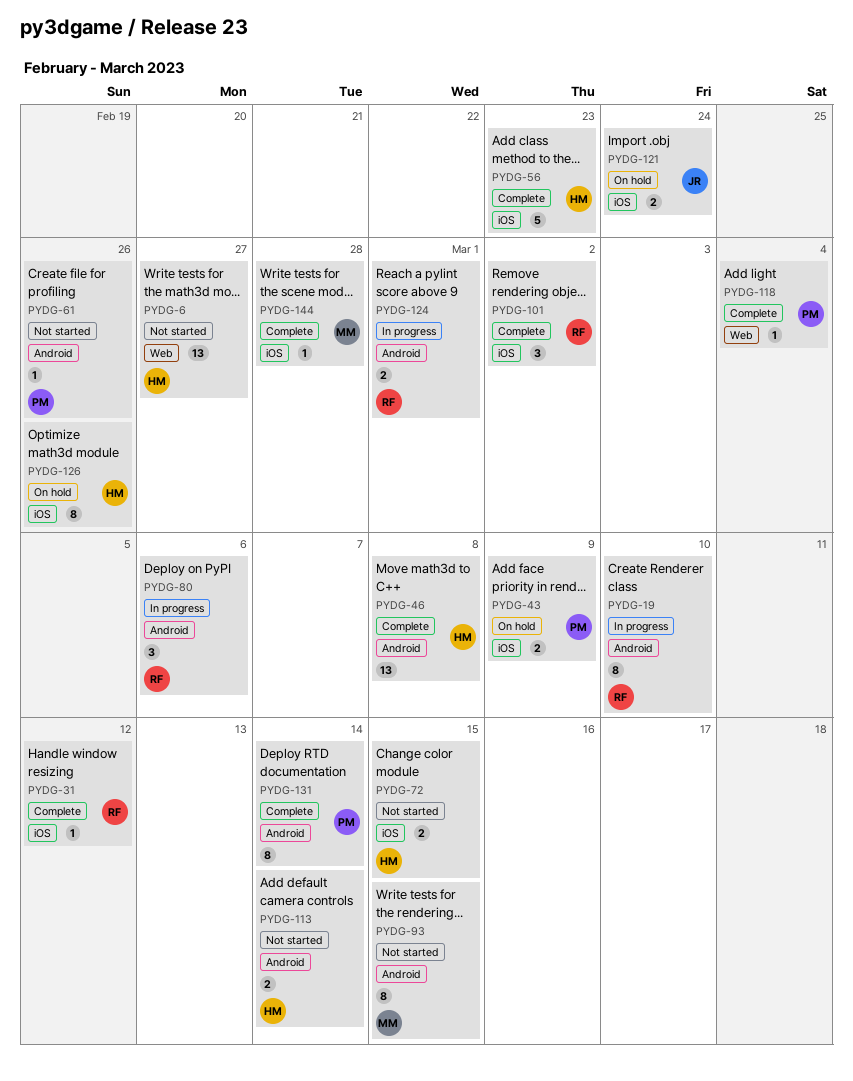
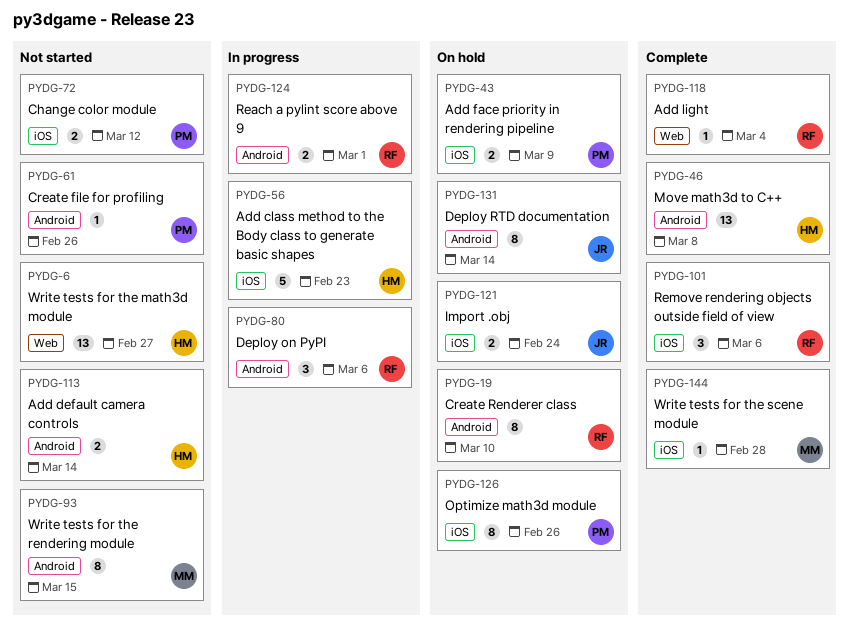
PYDG-19, status: In progress -> On hold
PYDG-31: present -> none
PYDG-56, status: Complete -> In progress
PYDG-72, owner: HM -> PM
PYDG-72, due: Mar 15 -> Mar 12
PYDG-101, due: Mar 2 -> Mar 6
PYDG-118, owner: PM -> RF
PYDG-126, owner: HM -> PM
PYDG-131, status: Complete -> On hold
PYDG-131, owner: PM -> JR

